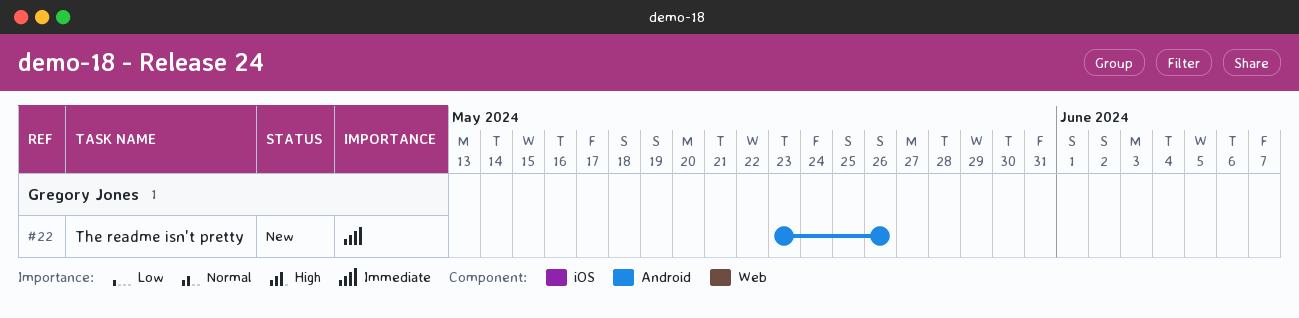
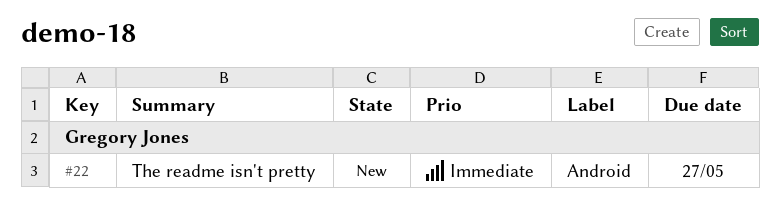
#22, due: May 26 -> May 27

